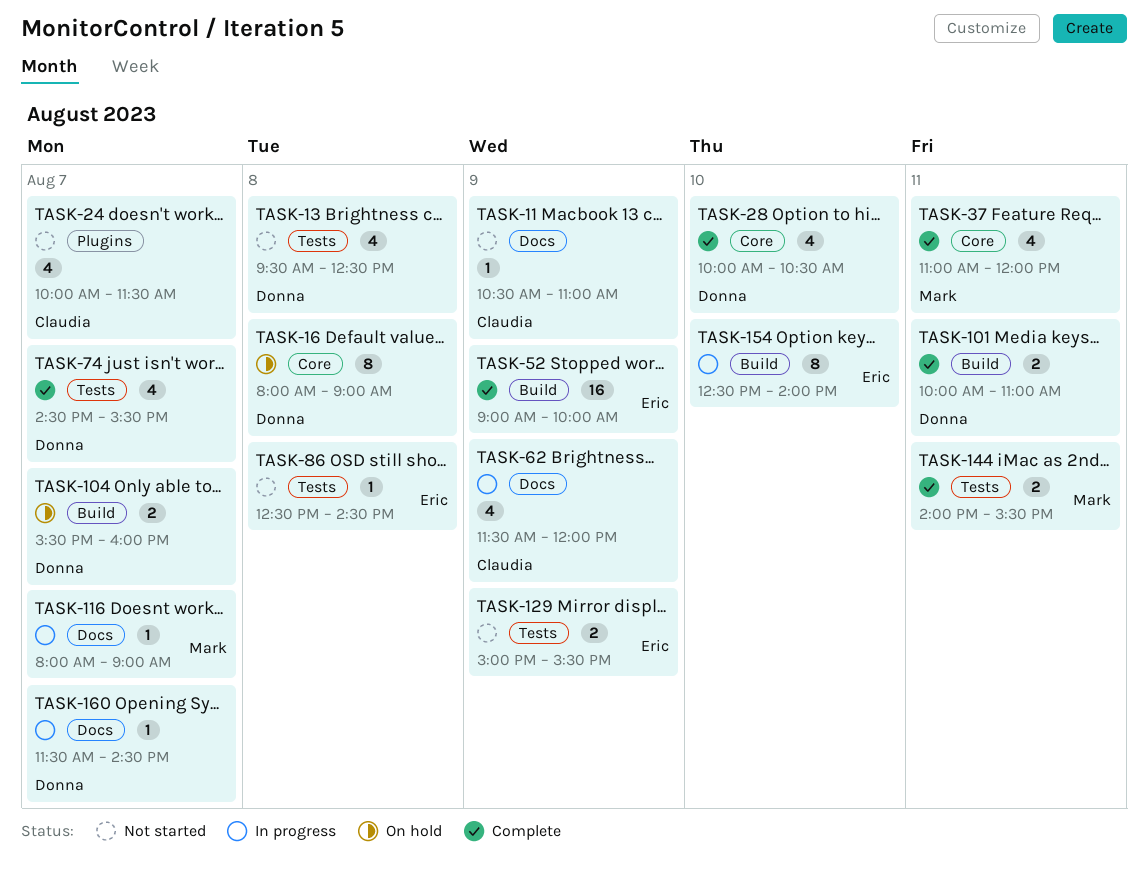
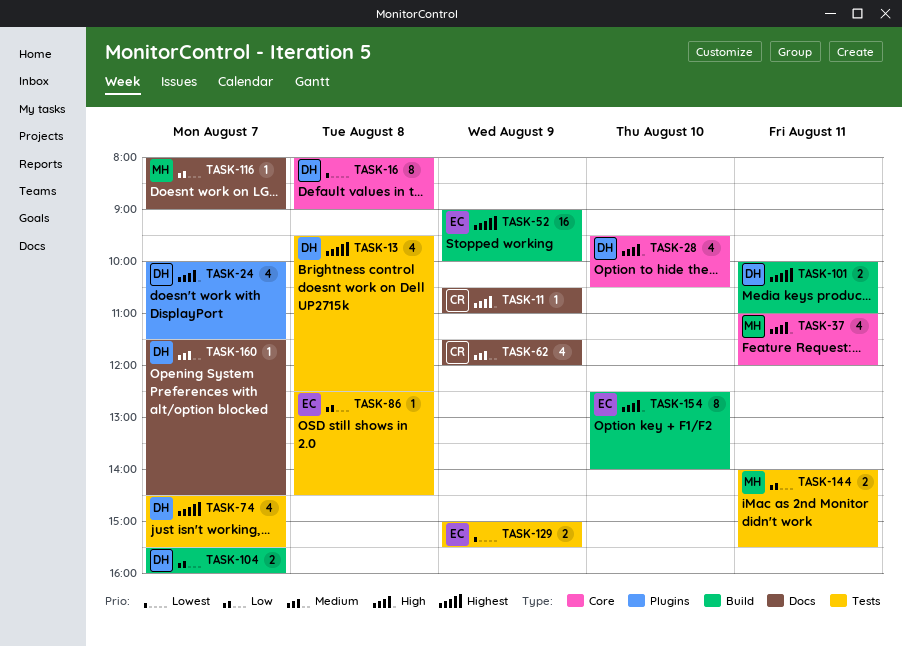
TASK-24, owner: Claudia -> Donna
TASK-28, begins: 10:00 -> 09:30

